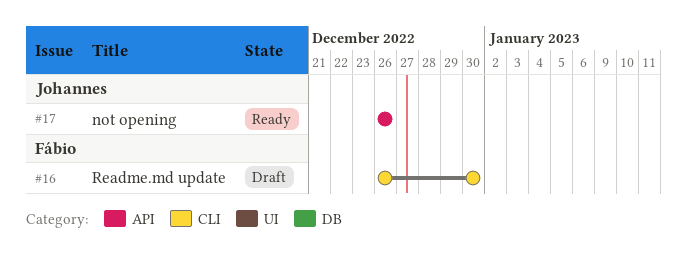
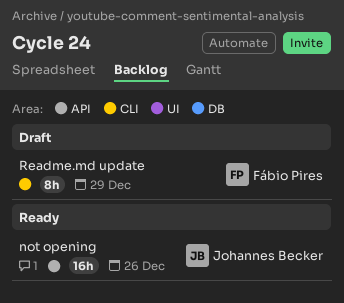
Readme.md update, due: Dec 30 -> Dec 29

